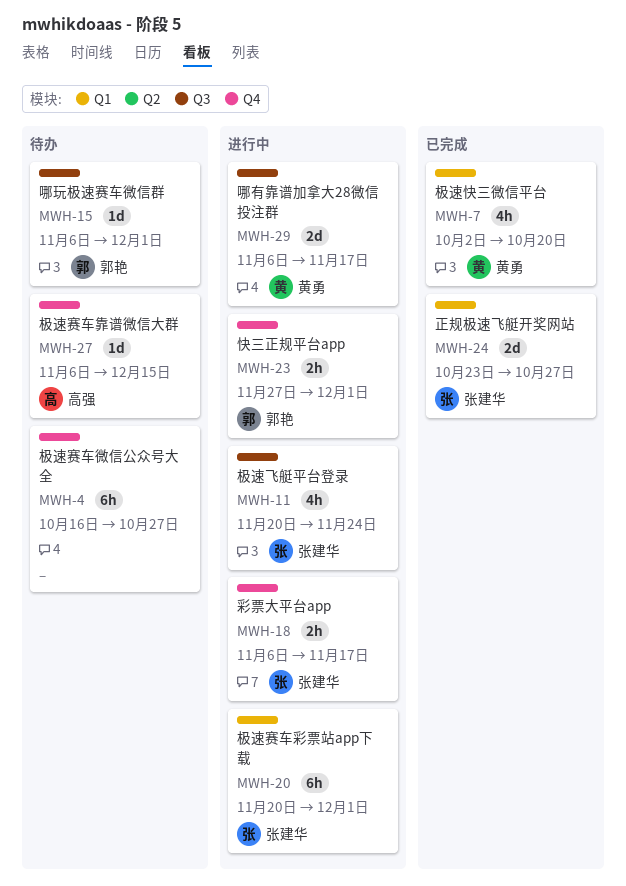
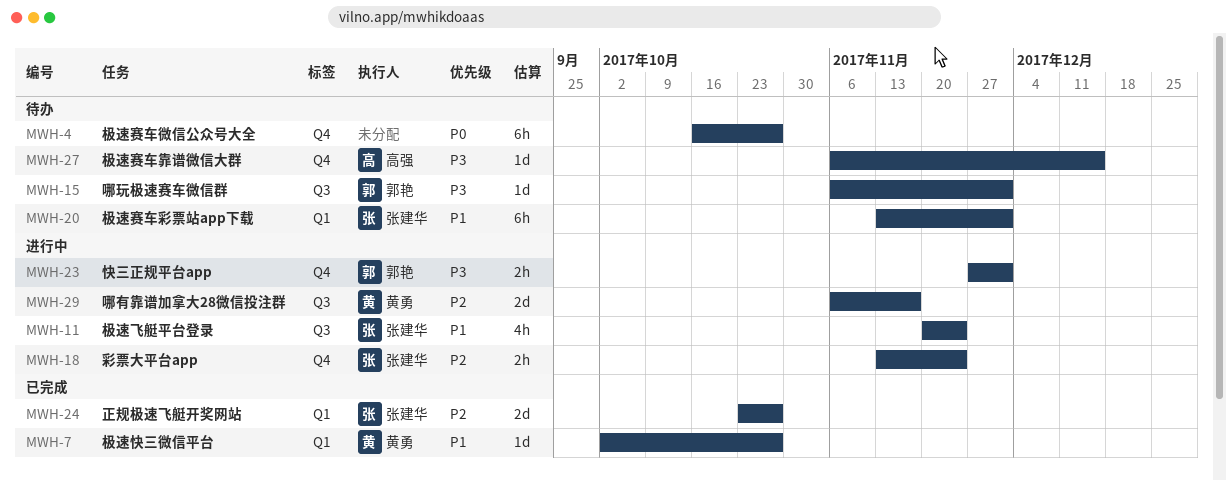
MWH-7, estimate: 4h -> 1d
MWH-7, due: Oct 20 -> Oct 27
MWH-18, start: Nov 6 -> Nov 13
MWH-18, due: Nov 17 -> Nov 24
MWH-20, status: 进行中 -> 待办
MWH-20, start: Nov 20 -> Nov 13

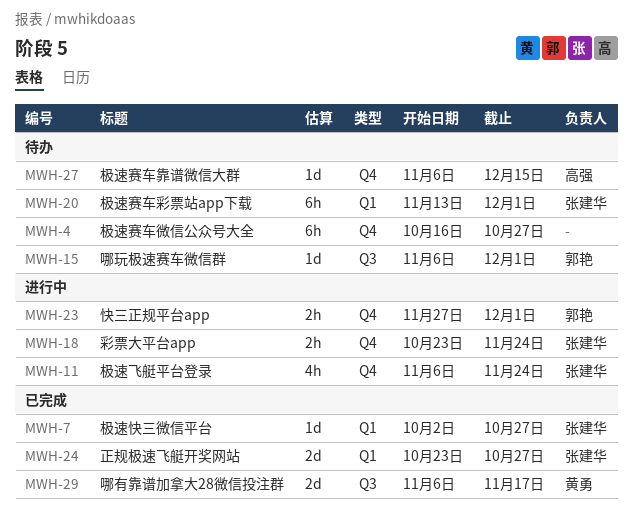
MWH-7, owner: 黄勇 -> 张建华
MWH-11, label: Q3 -> Q4
MWH-11, start: Nov 20 -> Nov 6
MWH-18, start: Nov 13 -> Oct 23
MWH-29, status: 进行中 -> 已完成

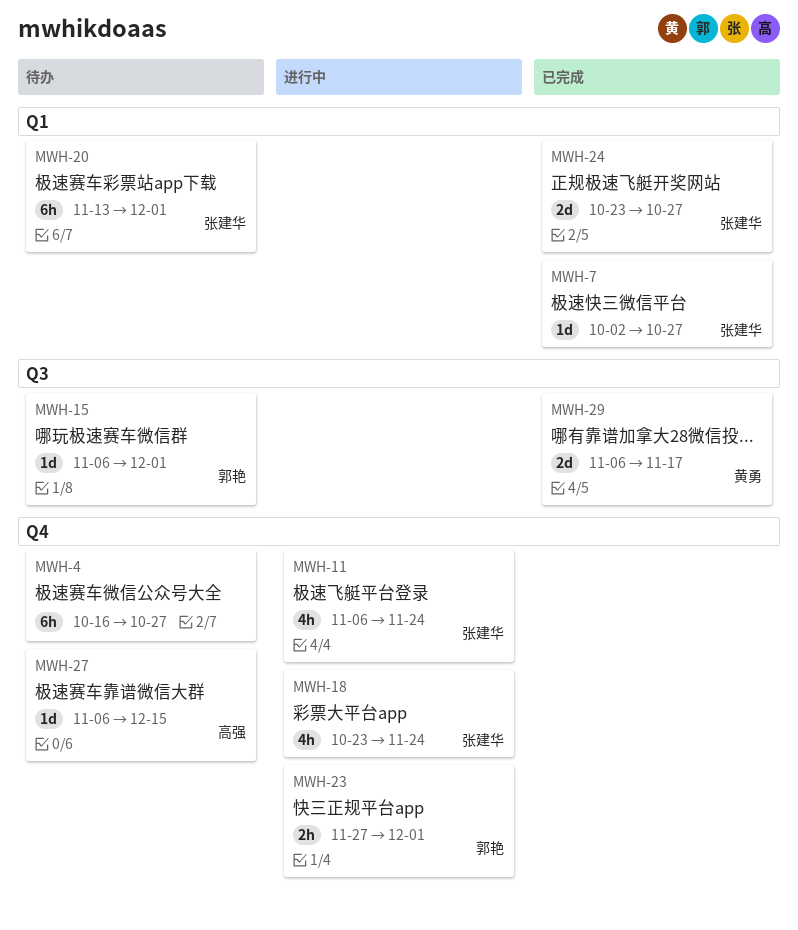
MWH-18, estimate: 2h -> 4h

